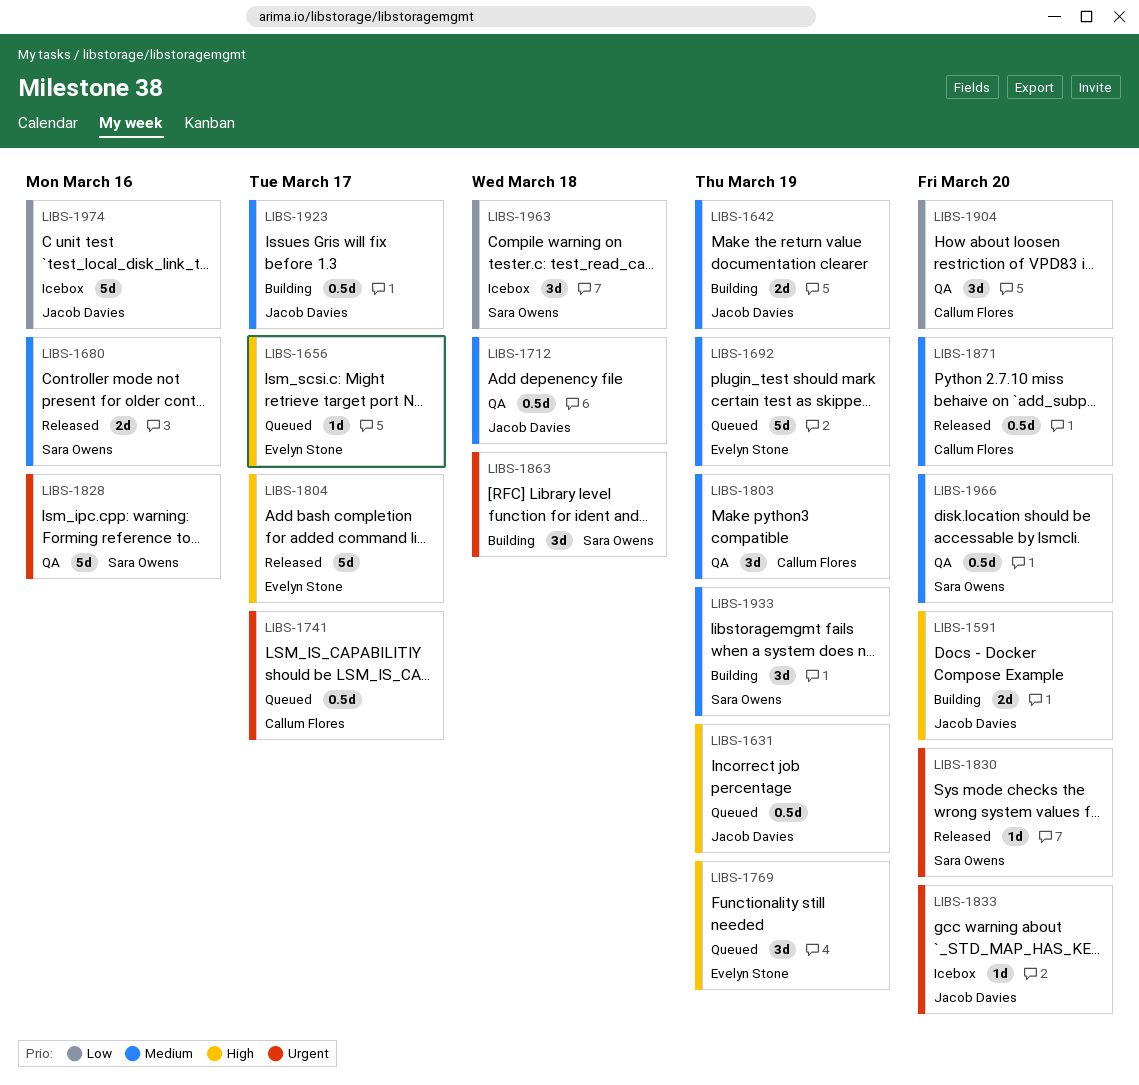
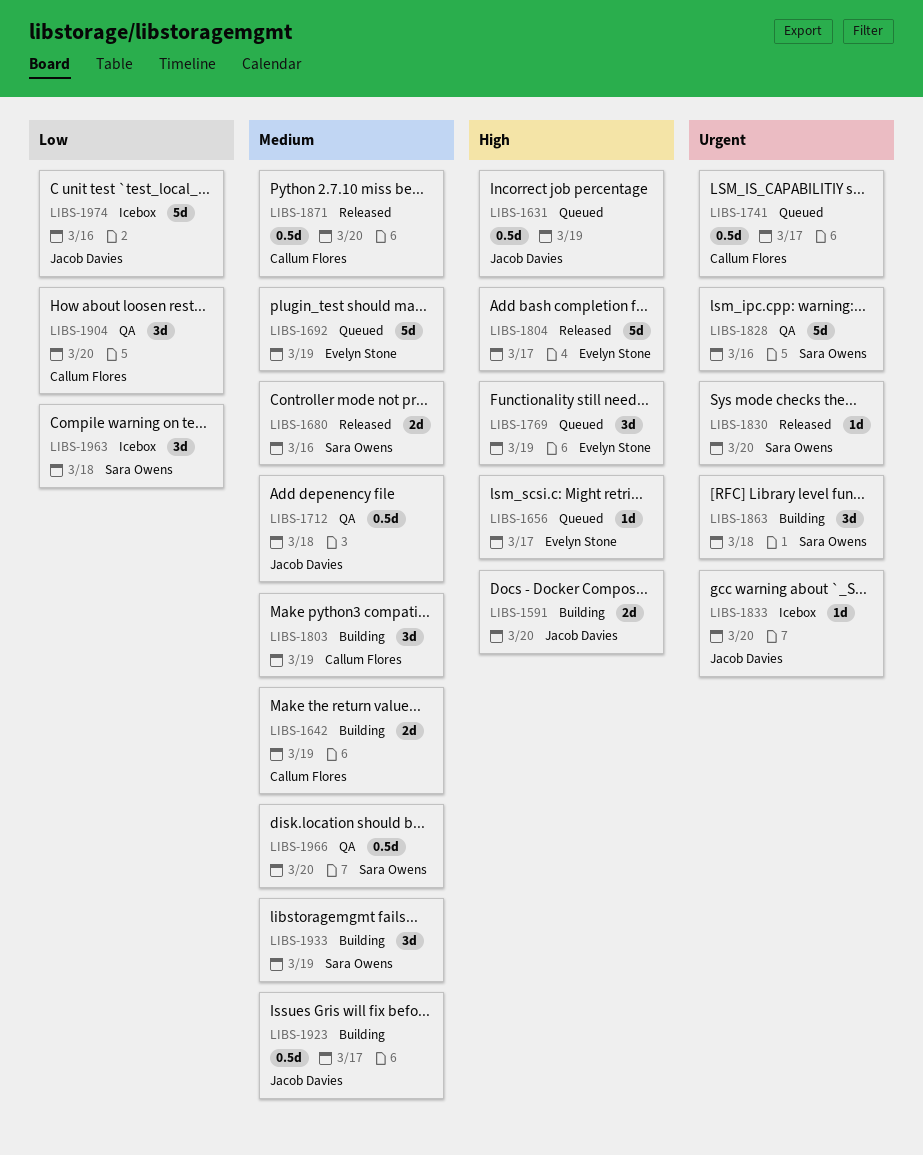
LIBS-1642, owner: Jacob Davies -> Callum Flores
LIBS-1803, status: QA -> Building

